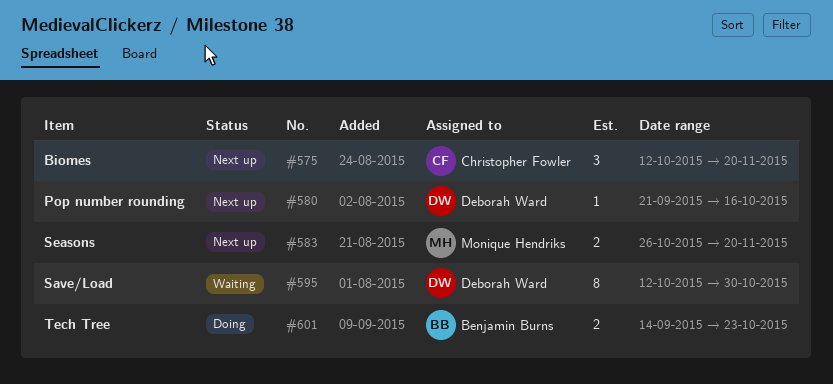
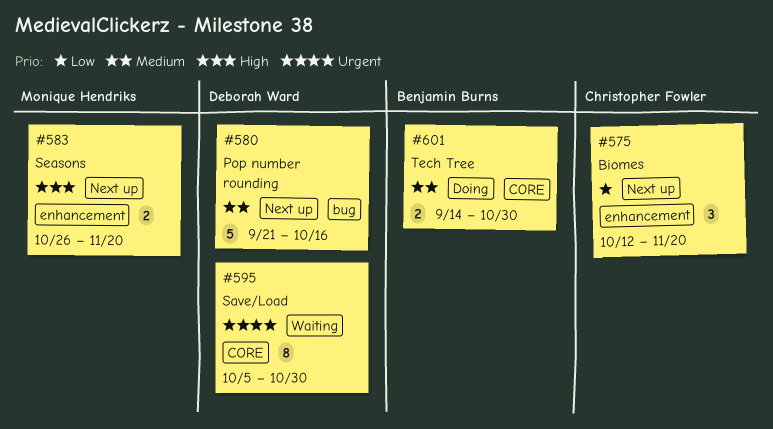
#580, estimate: 1 -> 5
#595, start: Oct 12 -> Oct 5
#601, due: Oct 23 -> Oct 30

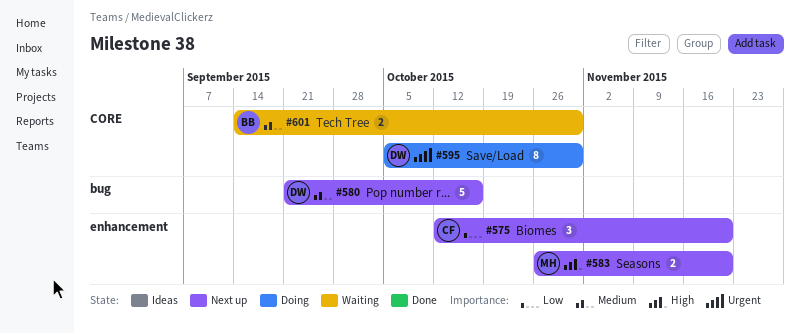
#595, status: Waiting -> Doing
#601, status: Doing -> Waiting

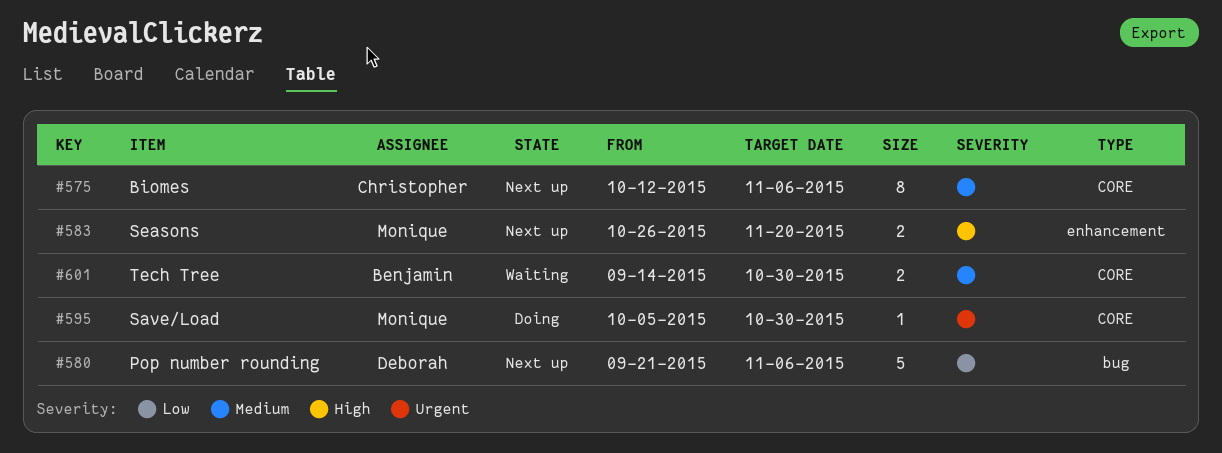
#575, priority: Low -> Medium
#575, label: enhancement -> CORE
#575, estimate: 3 -> 8
#575, due: Nov 20 -> Nov 6
#580, priority: Medium -> Low
#580, due: Oct 16 -> Nov 6
#595, owner: Deborah -> Monique
#595, estimate: 8 -> 1

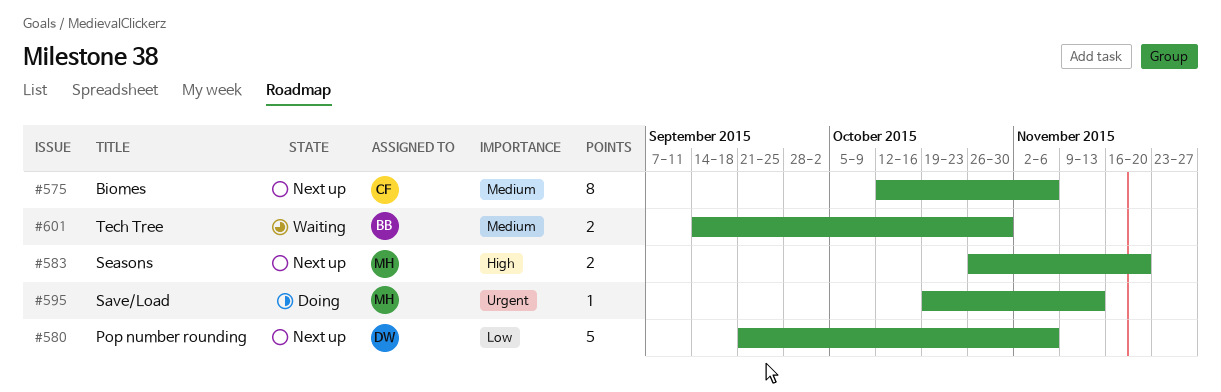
#595, start: Oct 5 -> Oct 19
#595, due: Oct 30 -> Nov 13

